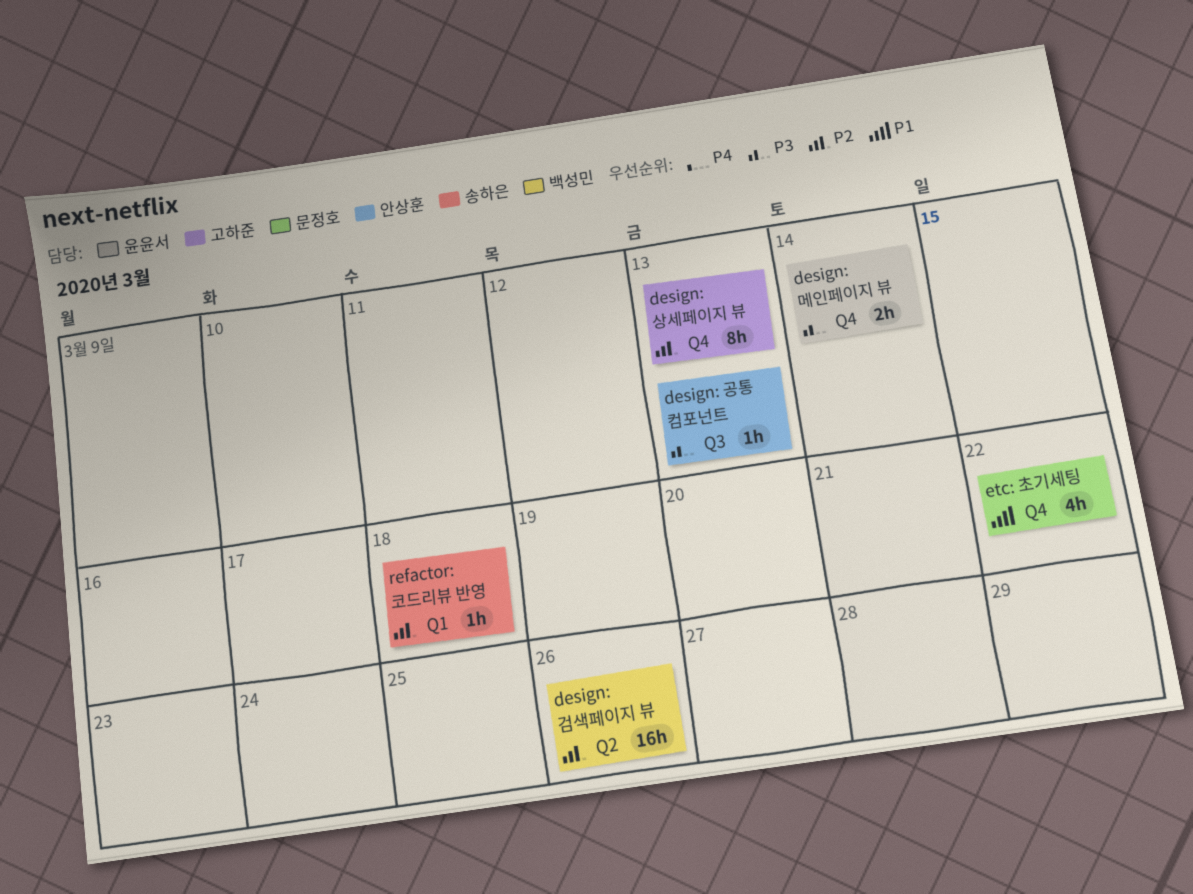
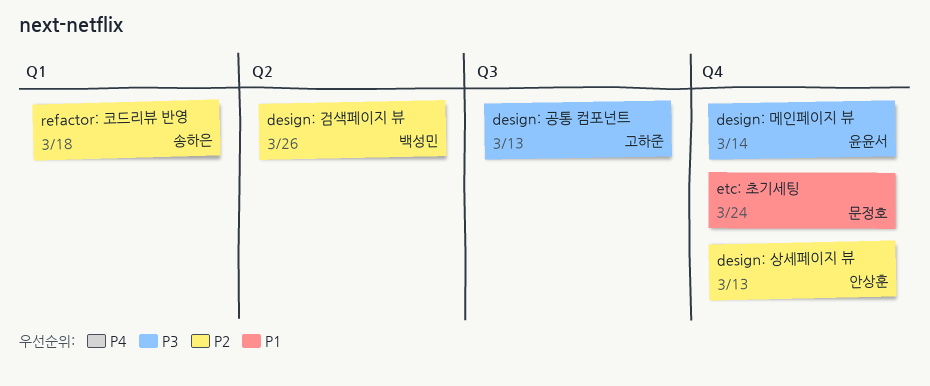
design: 공통 컴포넌트, owner: 안상훈 -> 고하준
design: 상세페이지 뷰, owner: 고하준 -> 안상훈
etc: 초기세팅, due: Mar 22 -> Mar 24

